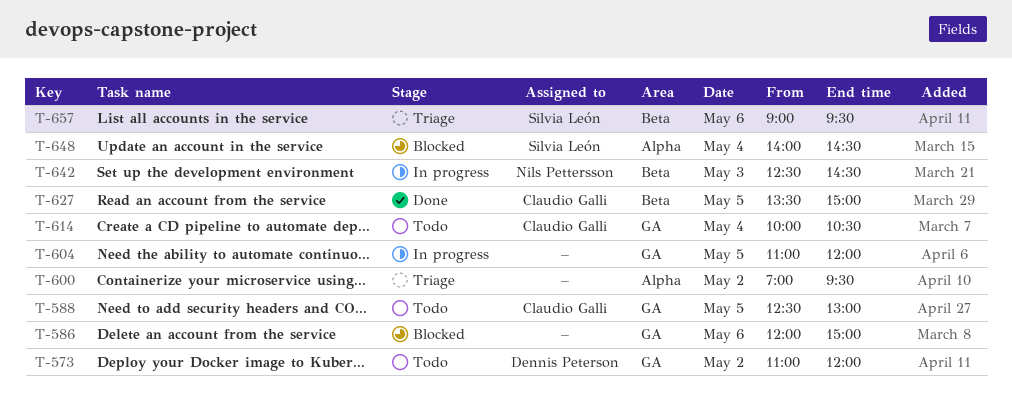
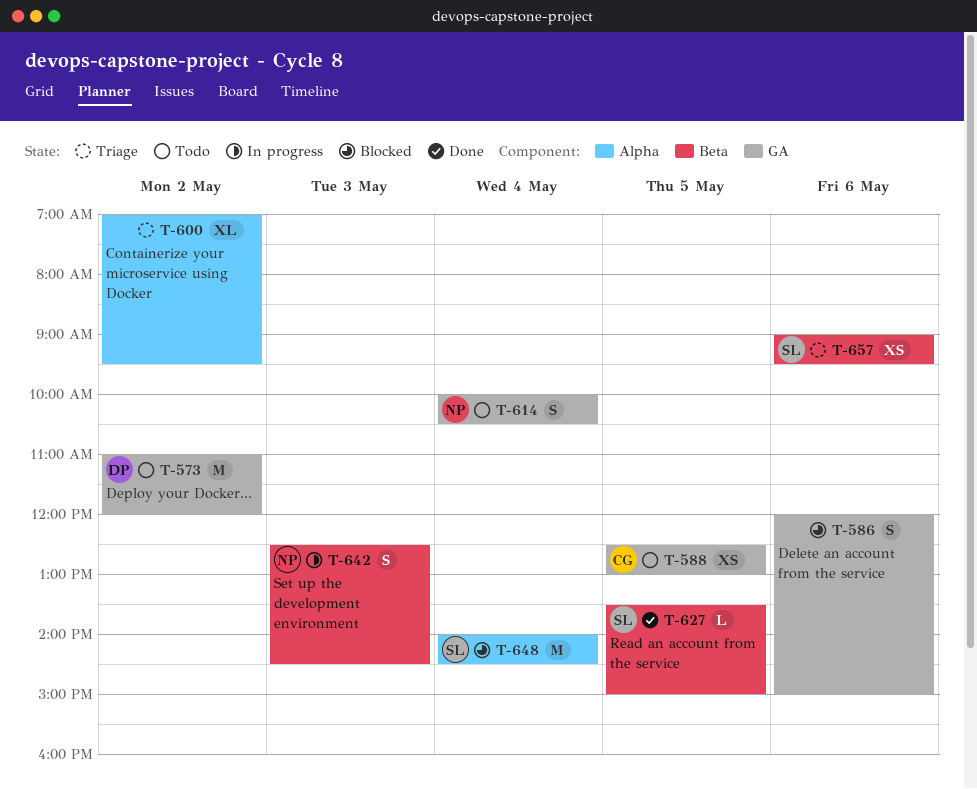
T-604: present -> none
T-614, owner: Claudio Galli -> Nils Pettersson
T-627, owner: Claudio Galli -> Silvia León

